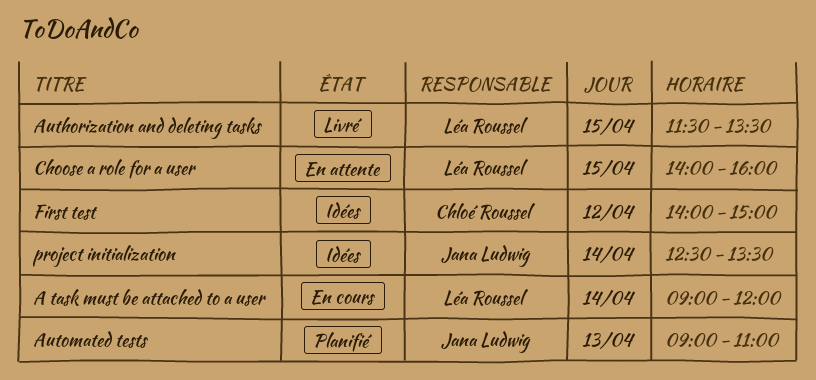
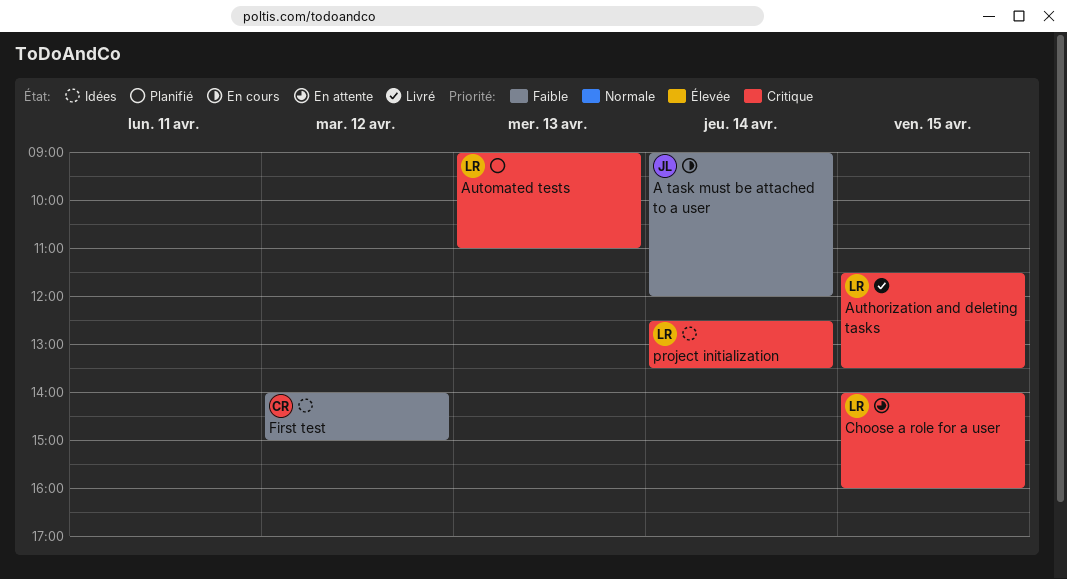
A task must be attached to a user, owner: Léa Roussel -> Jana Ludwig
Automated tests, owner: Jana Ludwig -> Léa Roussel
project initialization, owner: Jana Ludwig -> Léa Roussel

